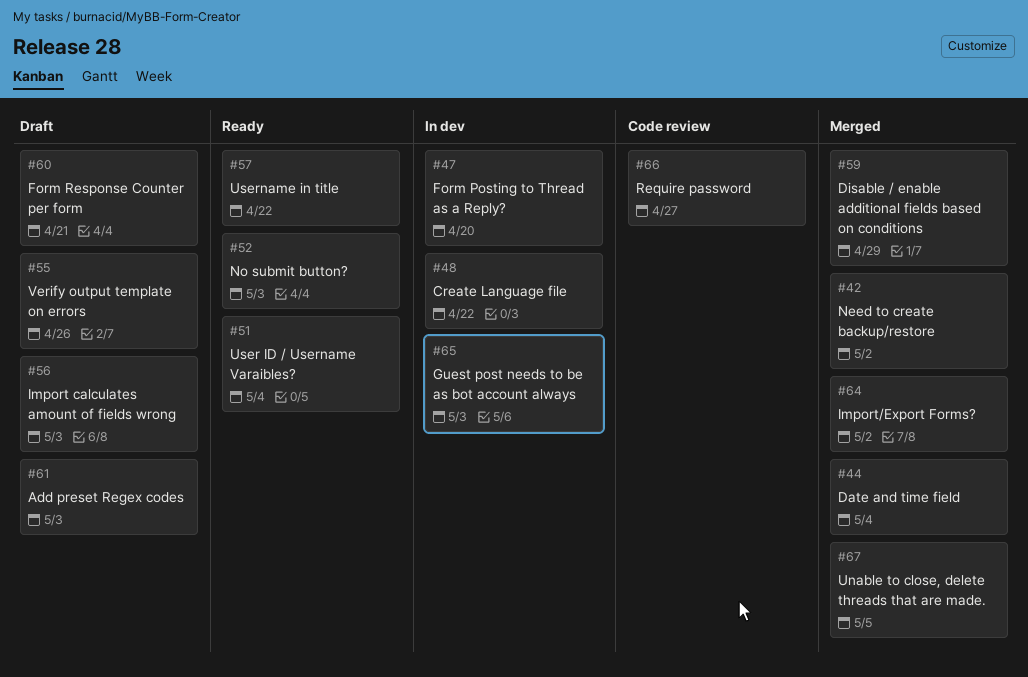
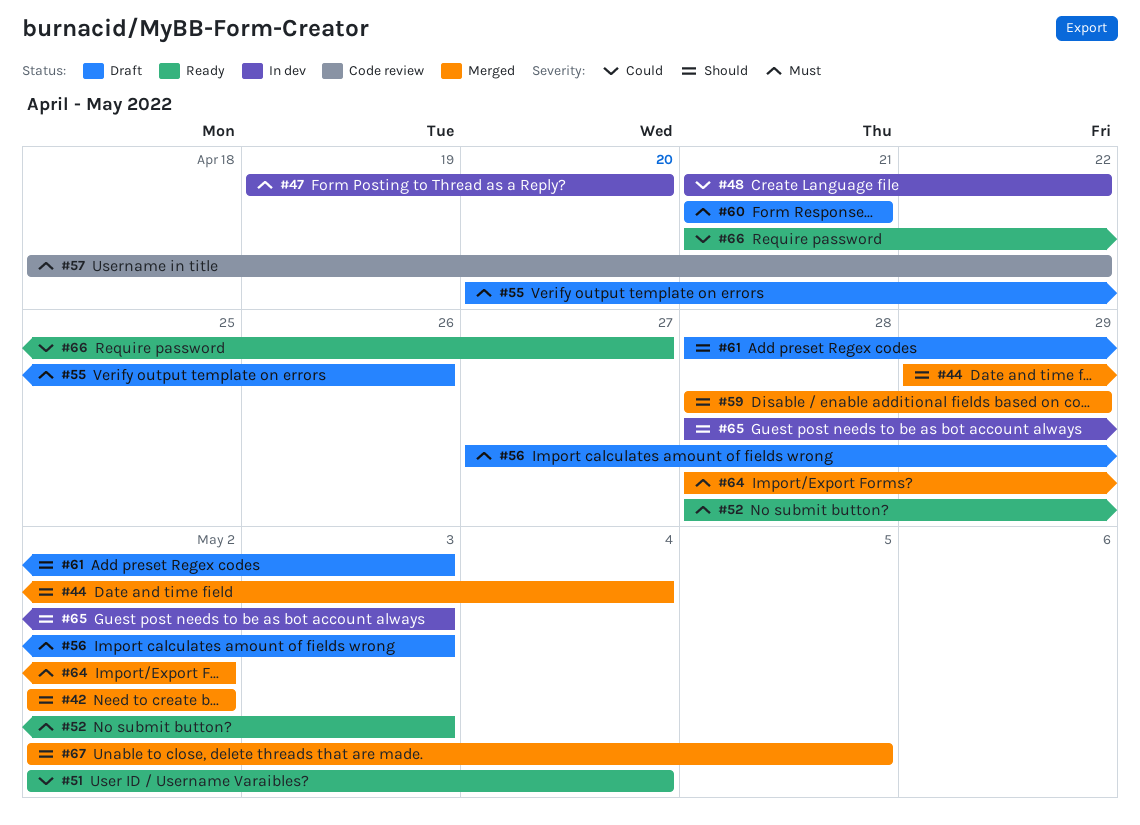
#57, status: Ready -> Code review
#66, status: Code review -> Ready

